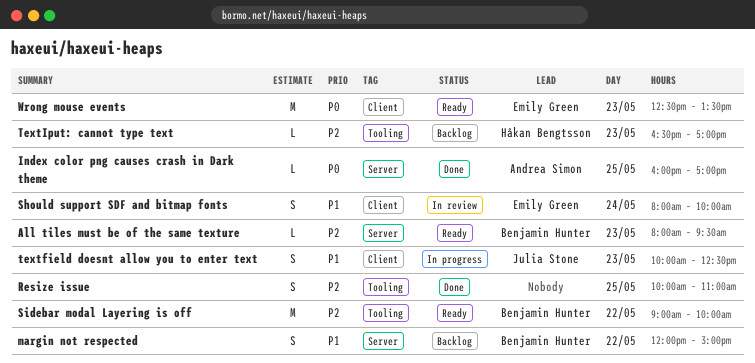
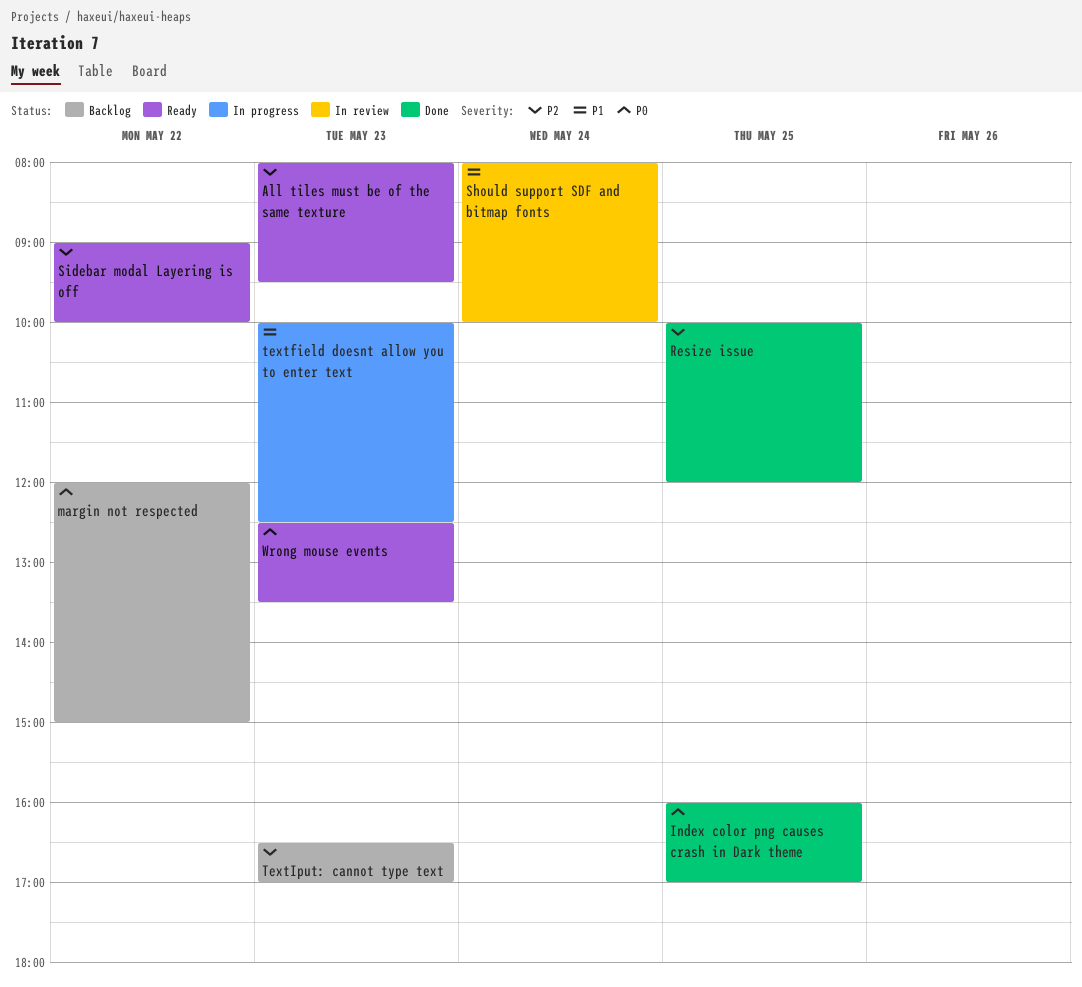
margin not respected, priority: P1 -> P0
Resize issue, ends: 11:00 -> 12:00

